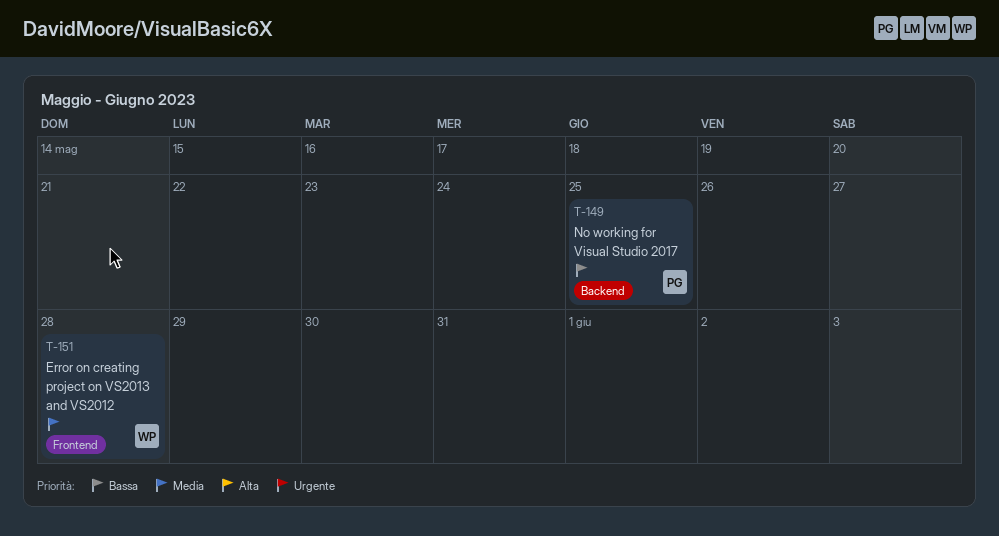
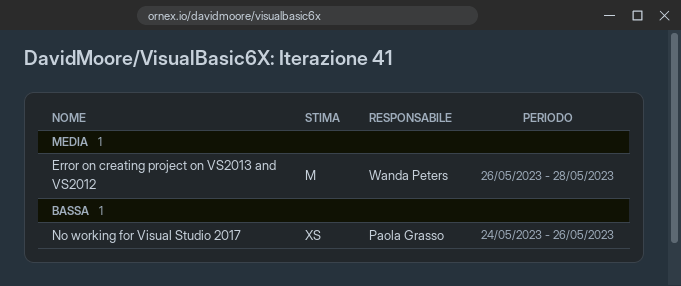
No working for Visual Studio 2017, due: May 25 -> May 26

